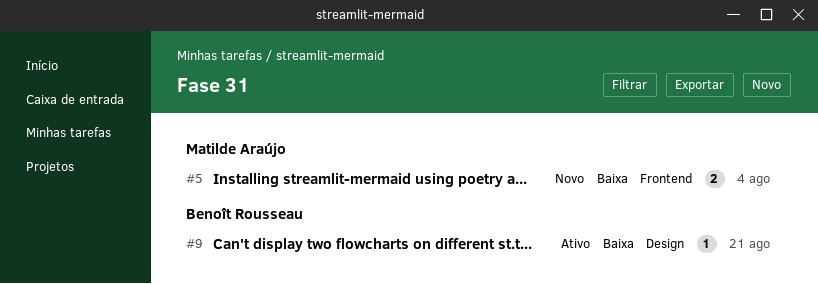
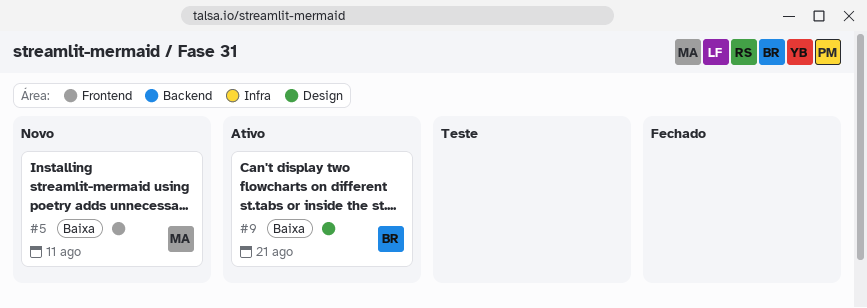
#5, due: Aug 4 -> Aug 11

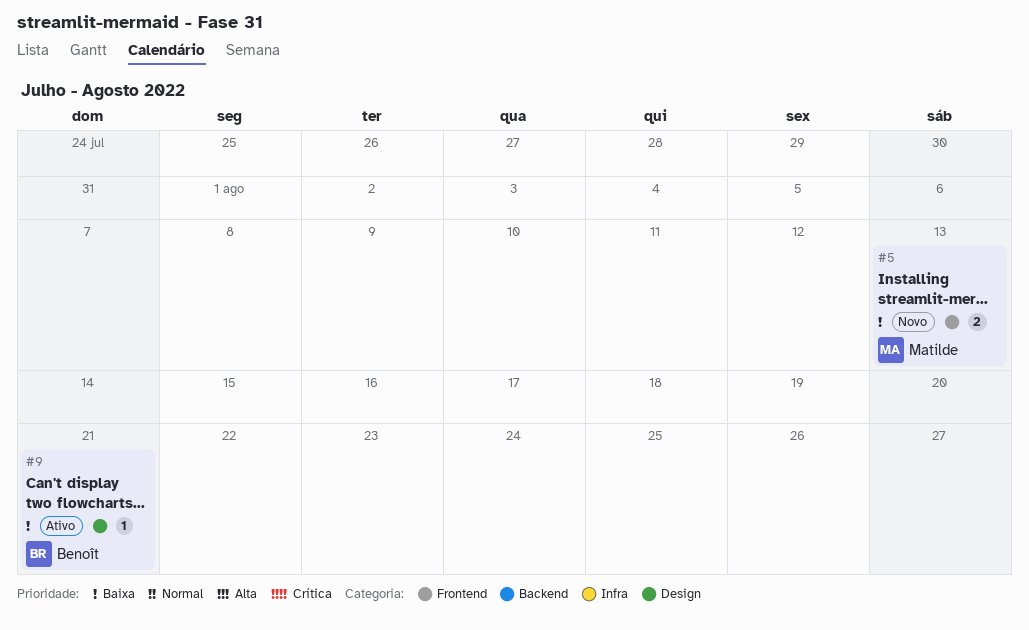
#5, due: Aug 11 -> Aug 13

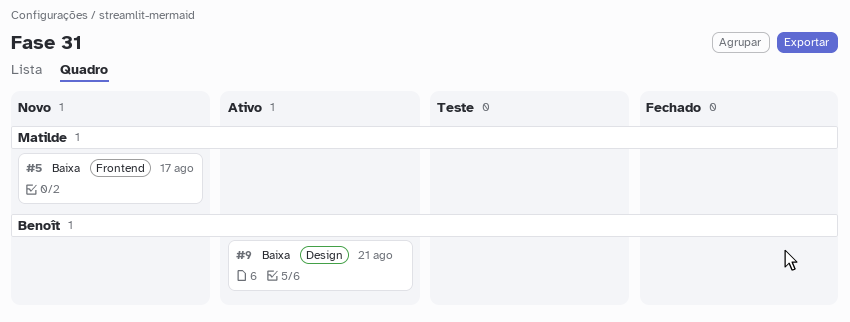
#5, due: Aug 13 -> Aug 17

